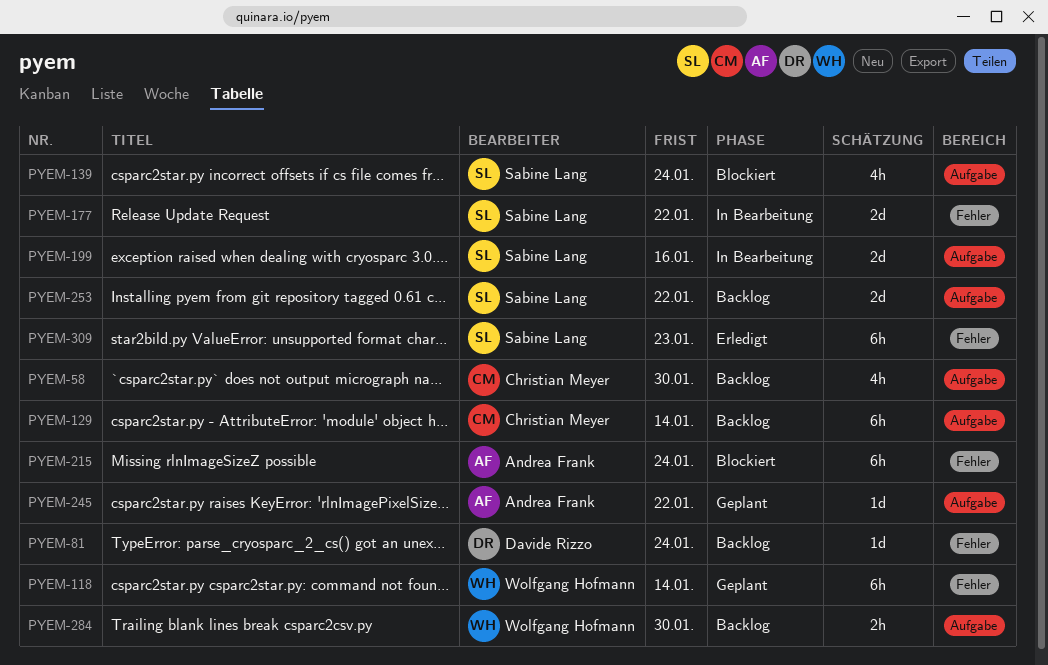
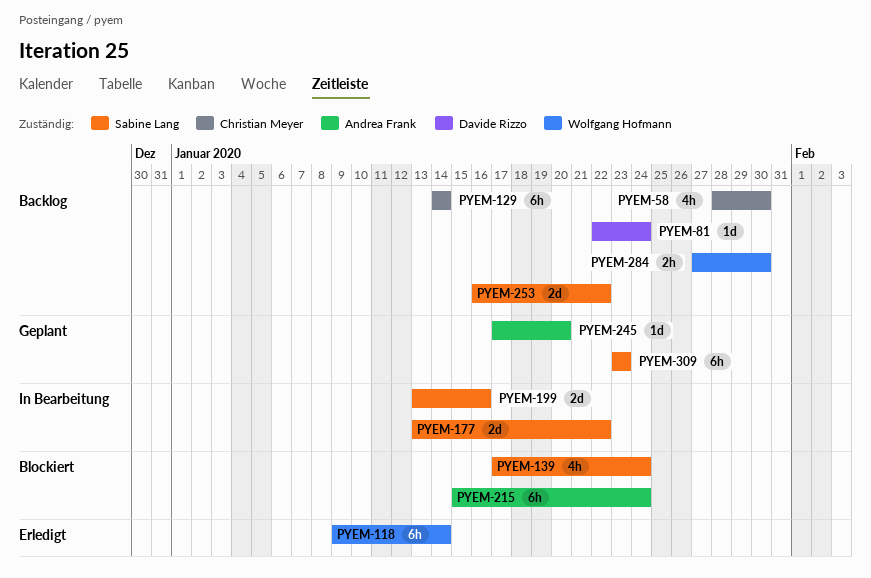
PYEM-118, status: Geplant -> Erledigt
PYEM-245, due: Jan 22 -> Jan 20
PYEM-309, status: Erledigt -> Geplant

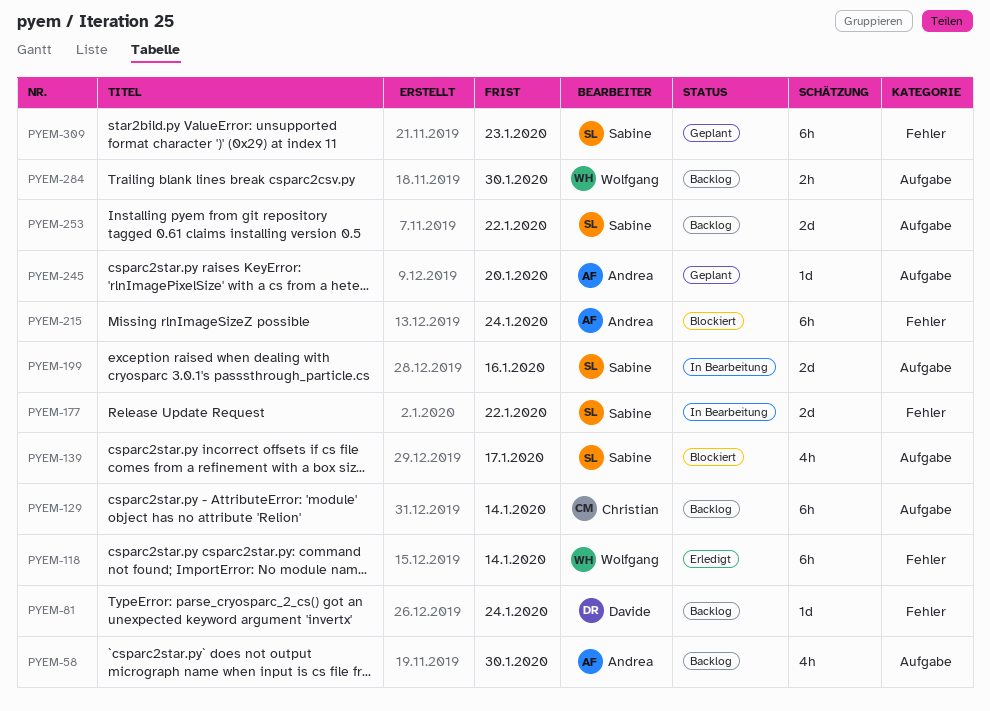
PYEM-58, owner: Christian Meyer -> Andrea Frank
PYEM-139, due: Jan 24 -> Jan 17

